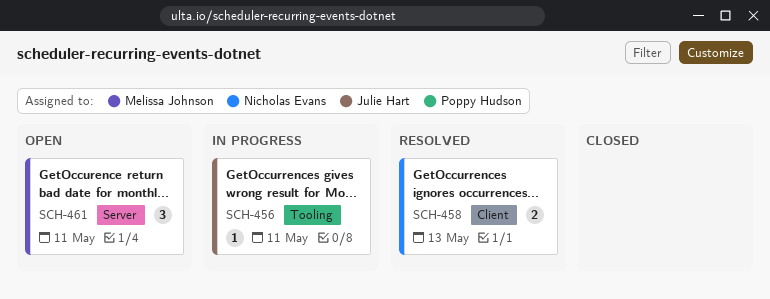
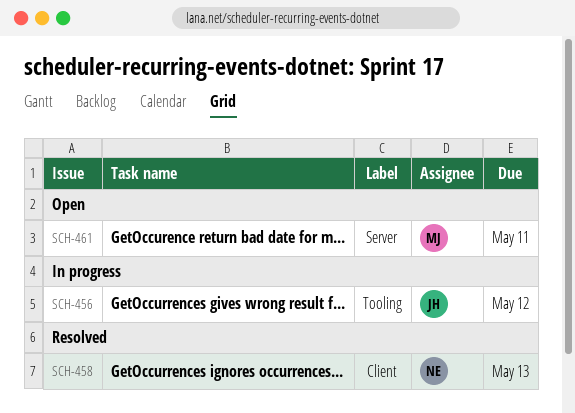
SCH-456, due: May 11 -> May 12

